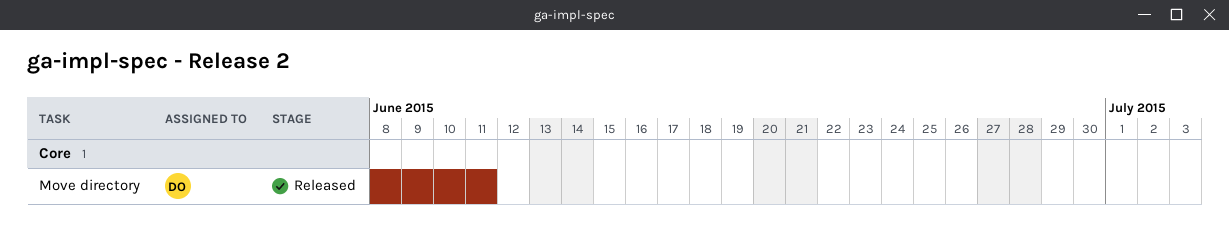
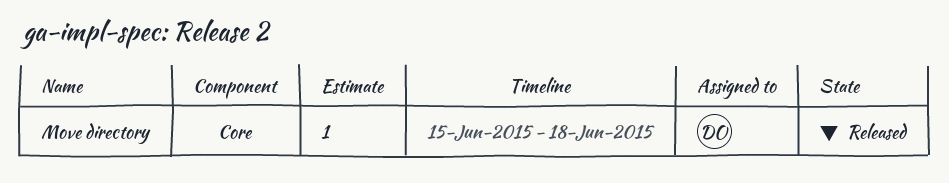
Move directory, start: Jun 8 -> Jun 15
Move directory, due: Jun 11 -> Jun 18

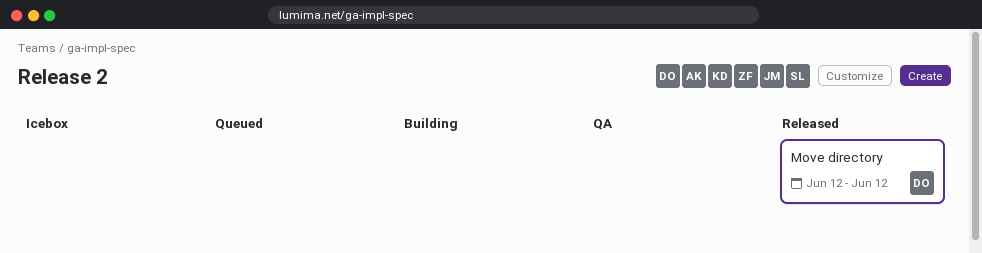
Move directory, start: Jun 15 -> Jun 12
Move directory, due: Jun 18 -> Jun 12

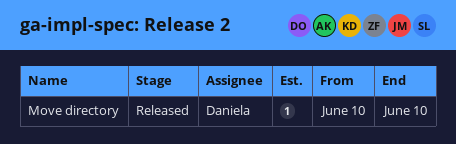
Move directory, start: Jun 12 -> Jun 10
Move directory, due: Jun 12 -> Jun 10

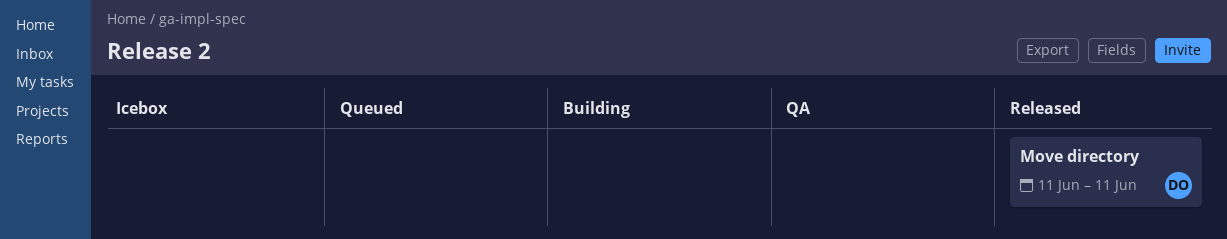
Move directory, start: Jun 10 -> Jun 11
Move directory, due: Jun 10 -> Jun 11

